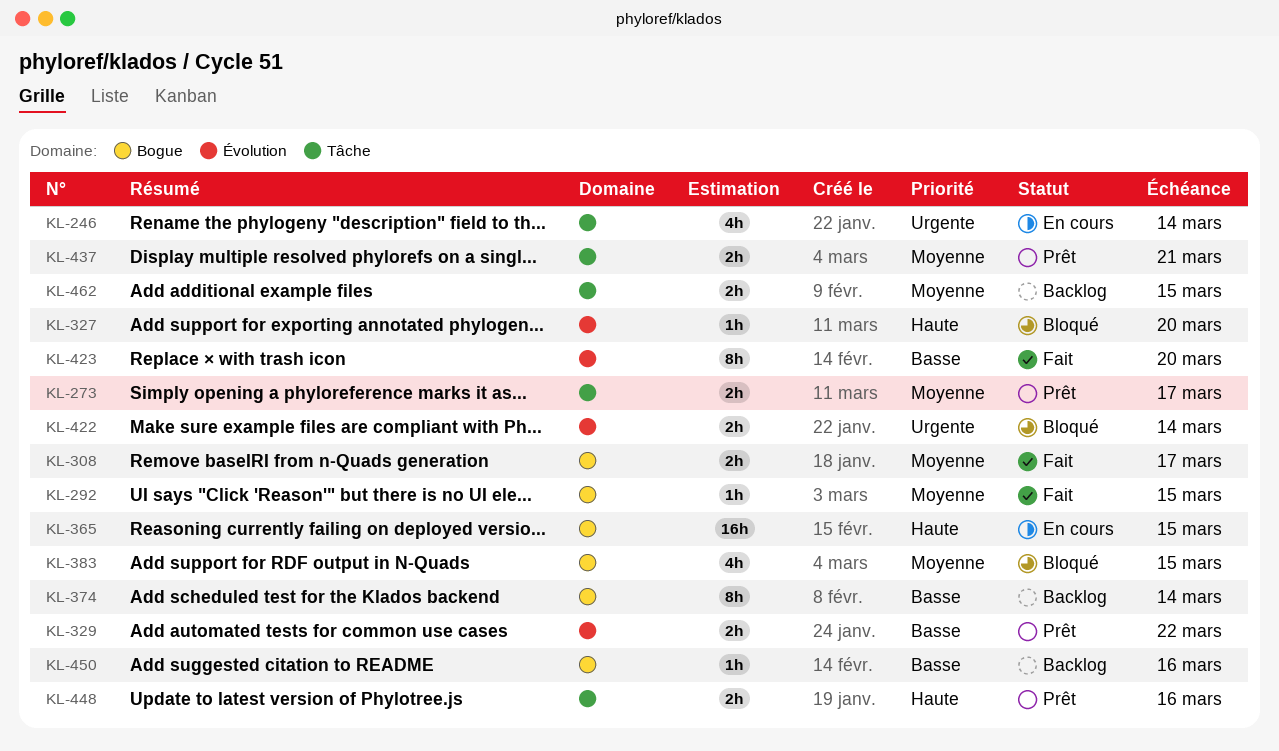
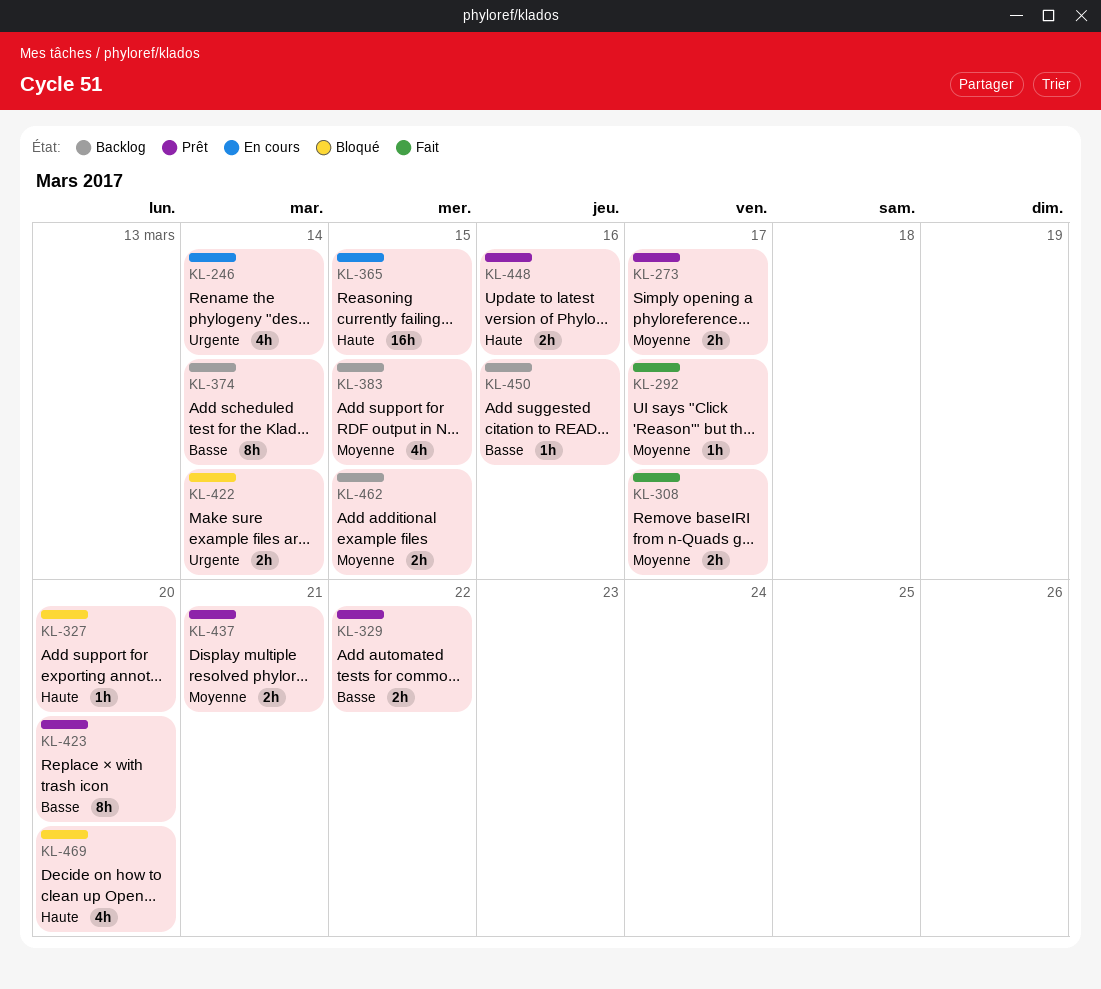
KL-292, due: Mar 15 -> Mar 17
KL-383, status: Bloqué -> Backlog
KL-423, status: Fait -> Prêt
KL-469: none -> present

